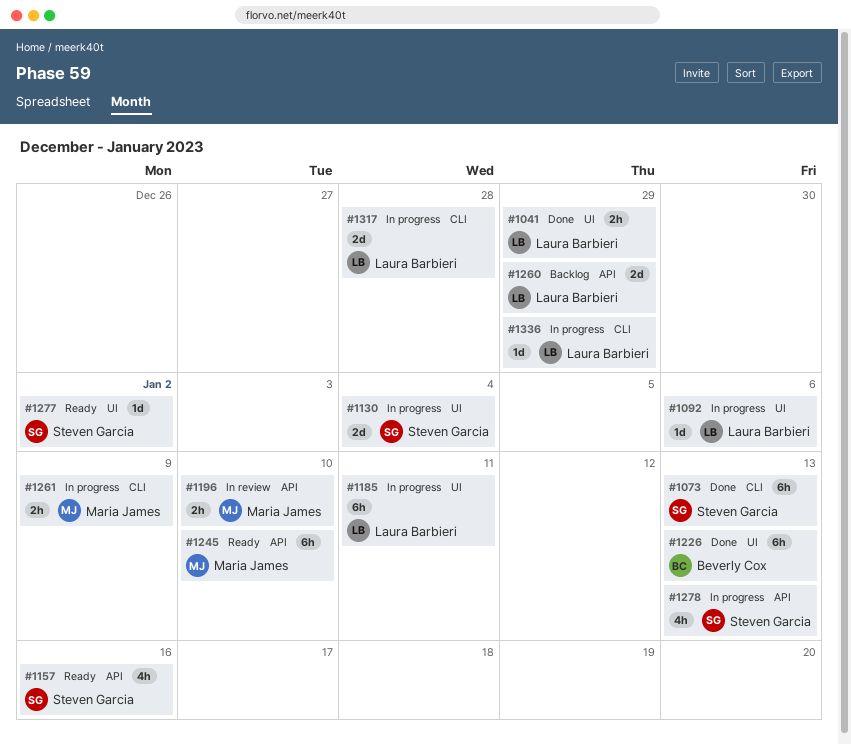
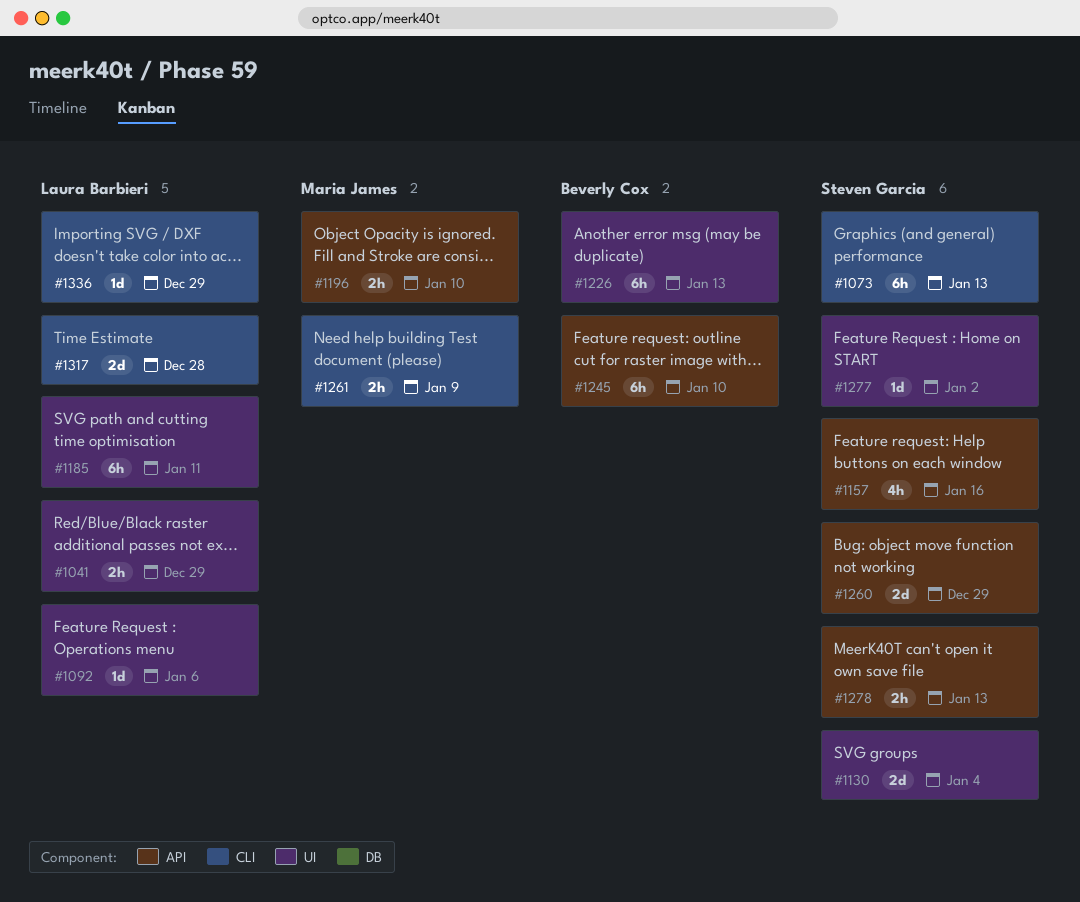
#1245, owner: Maria James -> Beverly Cox
#1260, owner: Laura Barbieri -> Steven Garcia
#1278, estimate: 4h -> 2h

